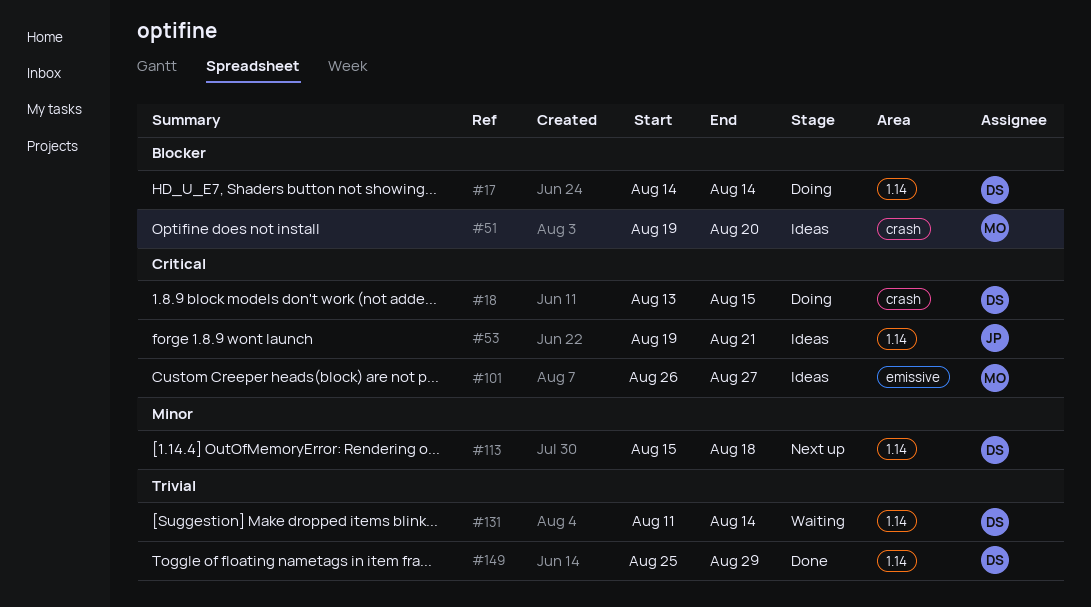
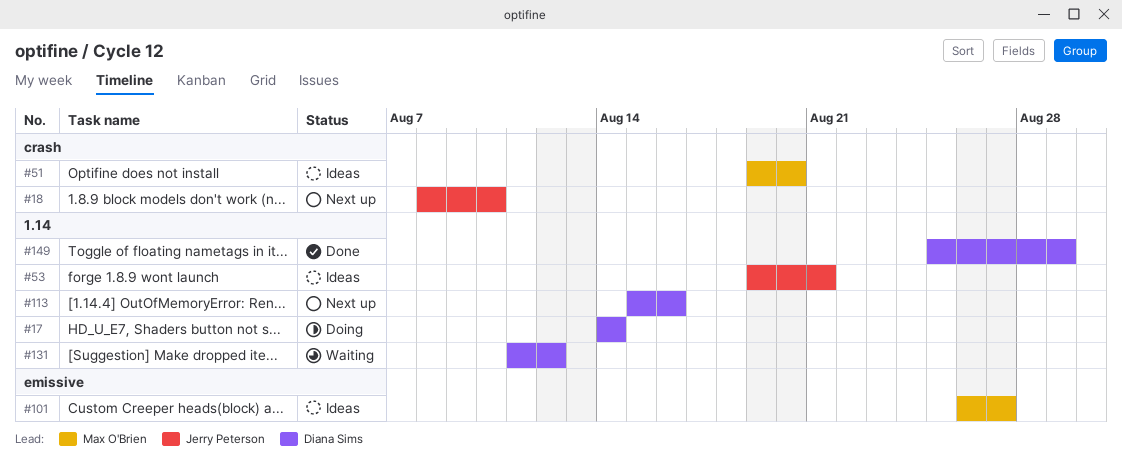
#18, status: Doing -> Next up
#18, owner: Diana Sims -> Jerry Peterson
#18, start: Aug 13 -> Aug 8
#18, due: Aug 15 -> Aug 10
#113, due: Aug 18 -> Aug 16
#131, due: Aug 14 -> Aug 12

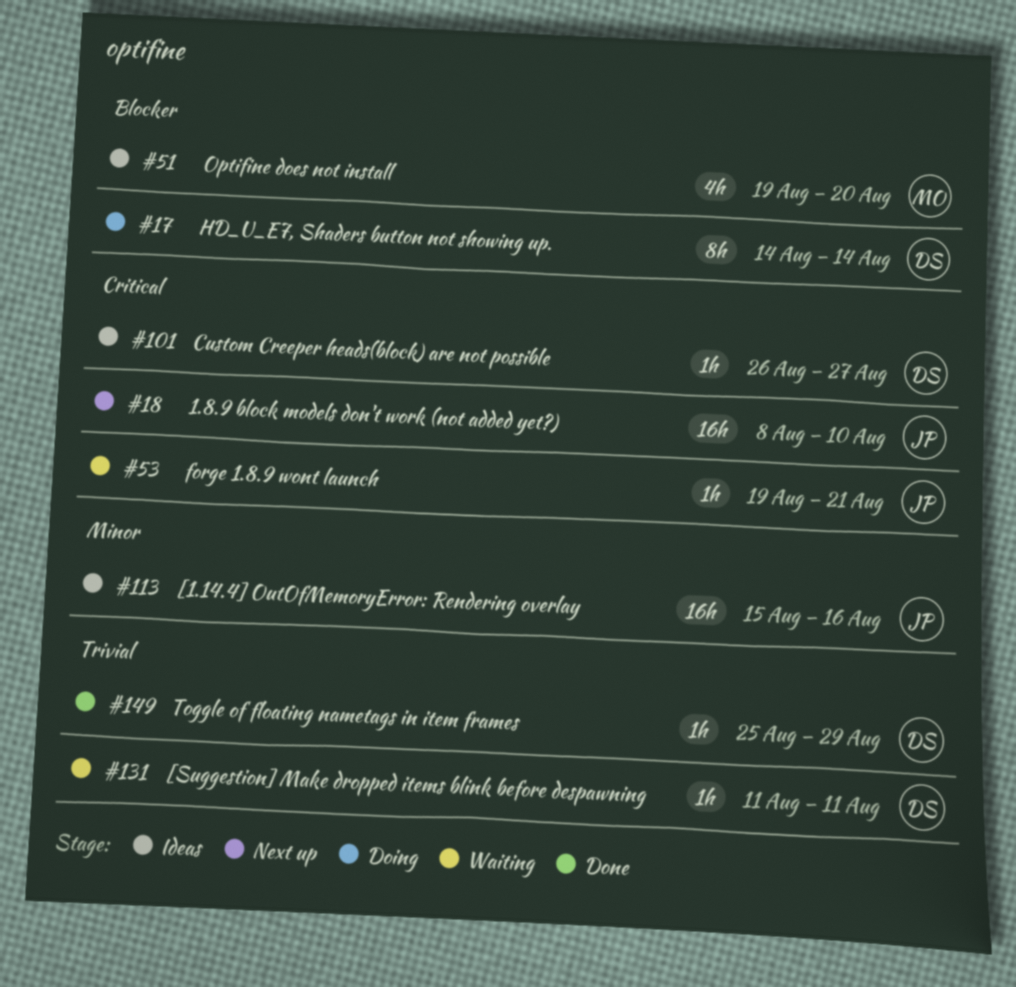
#53, status: Ideas -> Waiting
#101, owner: Max O'Brien -> Diana Sims
#113, status: Next up -> Ideas
#113, owner: Diana Sims -> Jerry Peterson
#131, due: Aug 12 -> Aug 11

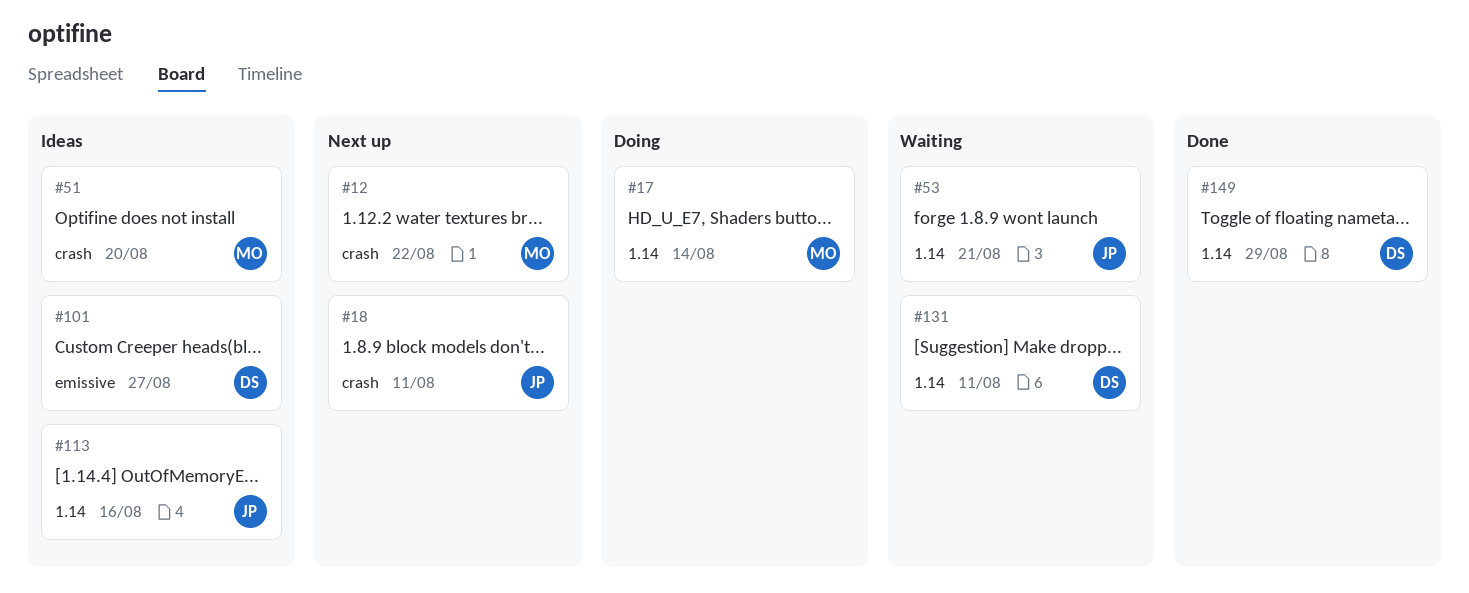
#12: none -> present
#17, owner: DS -> MO
#18, due: Aug 10 -> Aug 11

